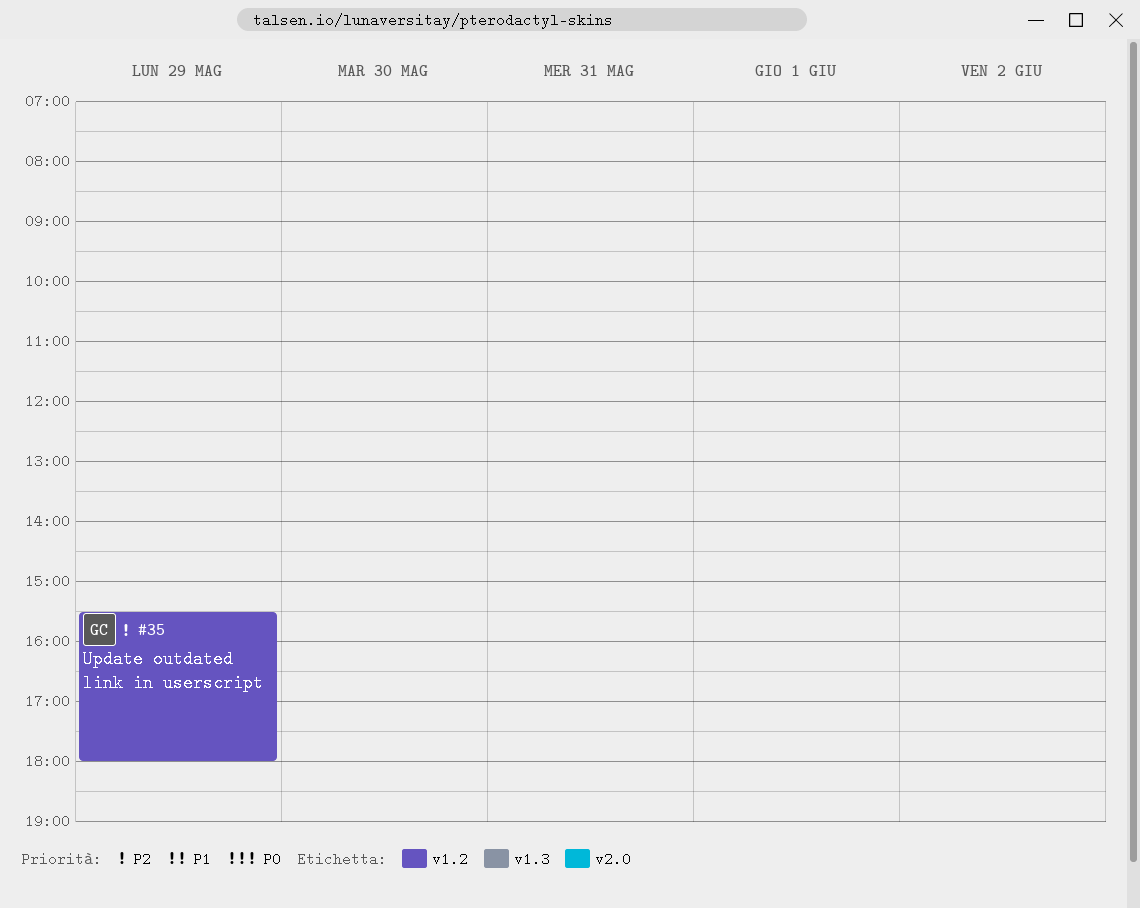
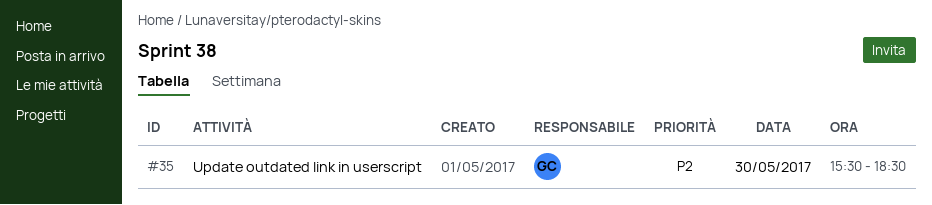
#35, day: May 29 -> May 30
#35, ends: 18:00 -> 18:30

